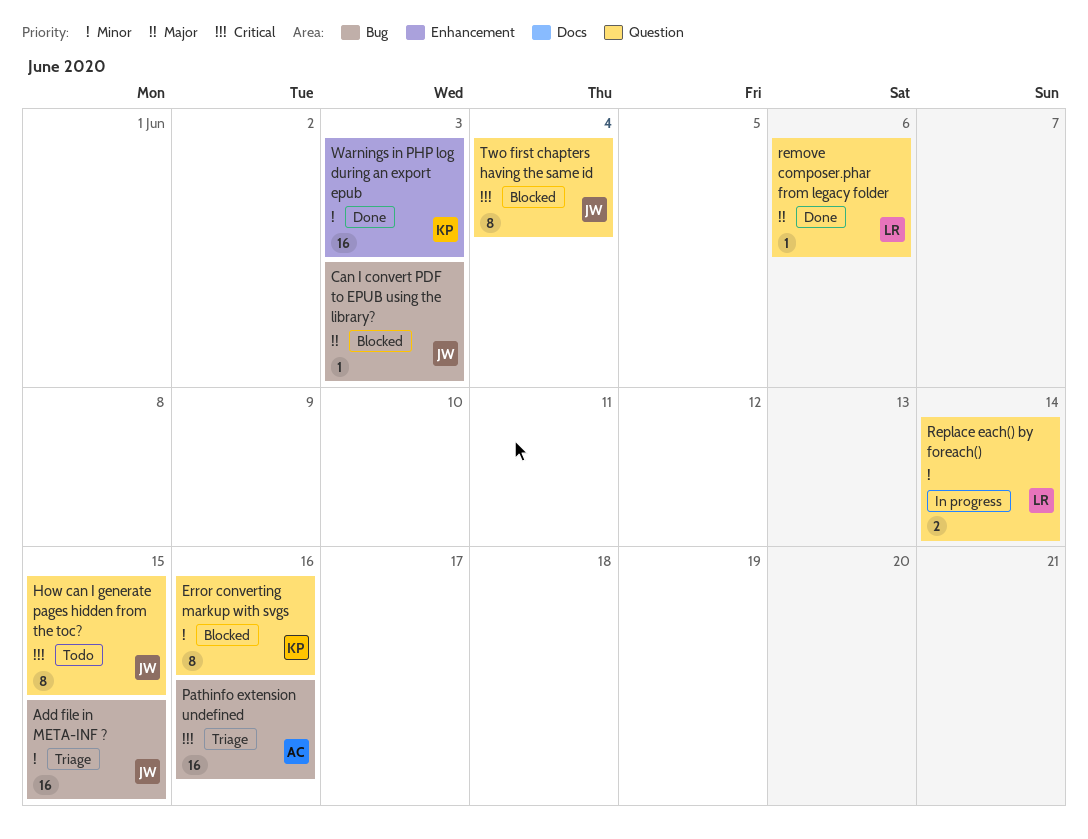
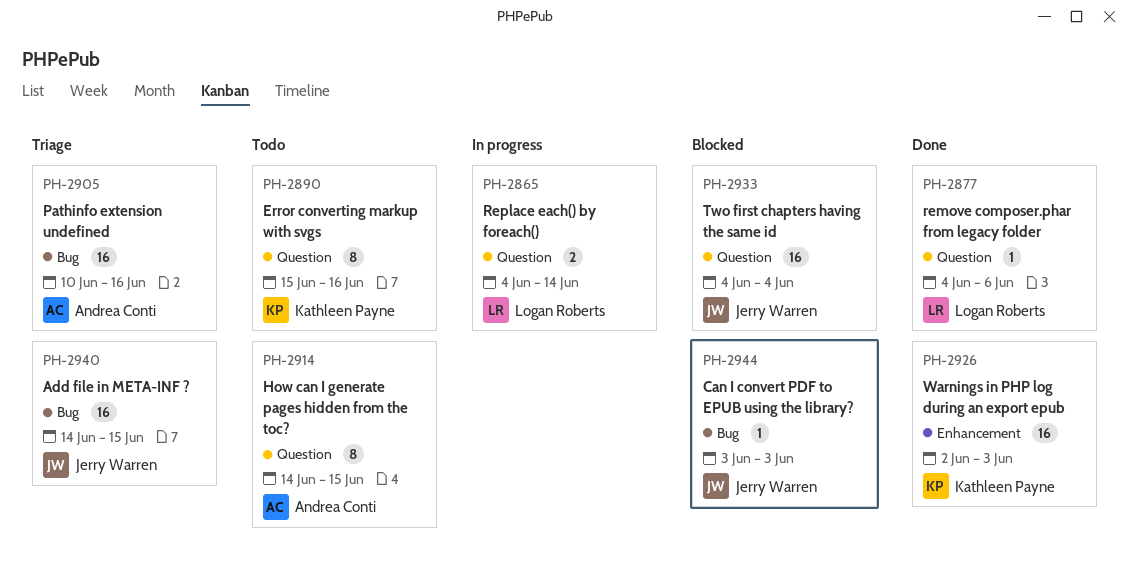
Error converting markup with svgs, status: Blocked -> Todo
How can I generate pages hidden from the toc?, owner: Jerry Warren -> Andrea Conti
Two first chapters having the same id, estimate: 8 -> 16

